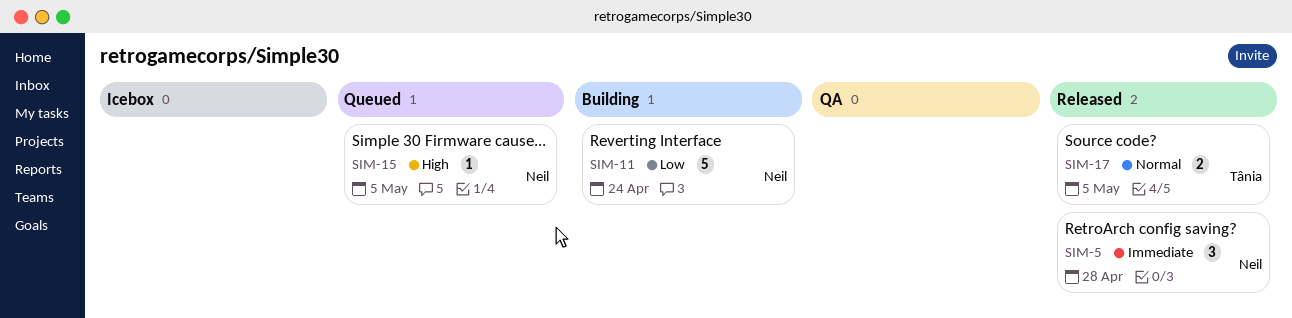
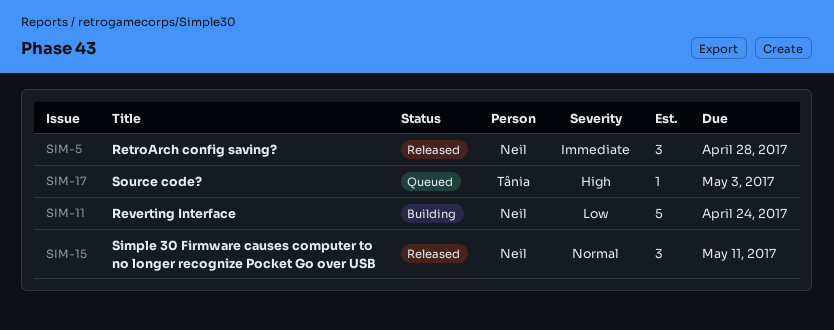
SIM-15, status: Queued -> Released
SIM-15, priority: High -> Normal
SIM-15, estimate: 1 -> 3
SIM-15, due: May 5 -> May 11
SIM-17, status: Released -> Queued
SIM-17, priority: Normal -> High
SIM-17, estimate: 2 -> 1
SIM-17, due: May 5 -> May 3

